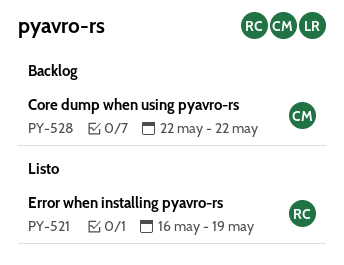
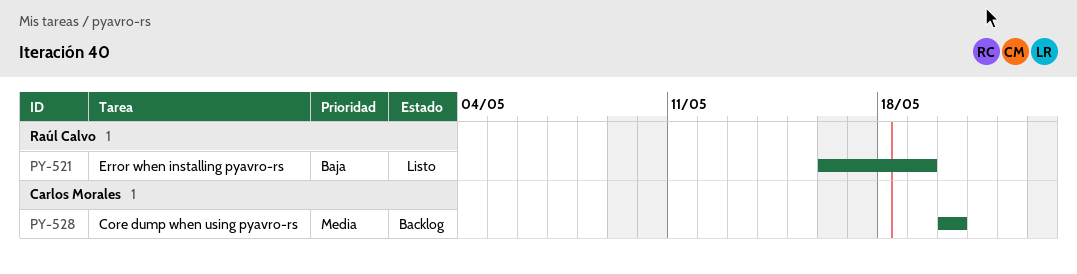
PY-528, start: May 22 -> May 20
PY-528, due: May 22 -> May 20

